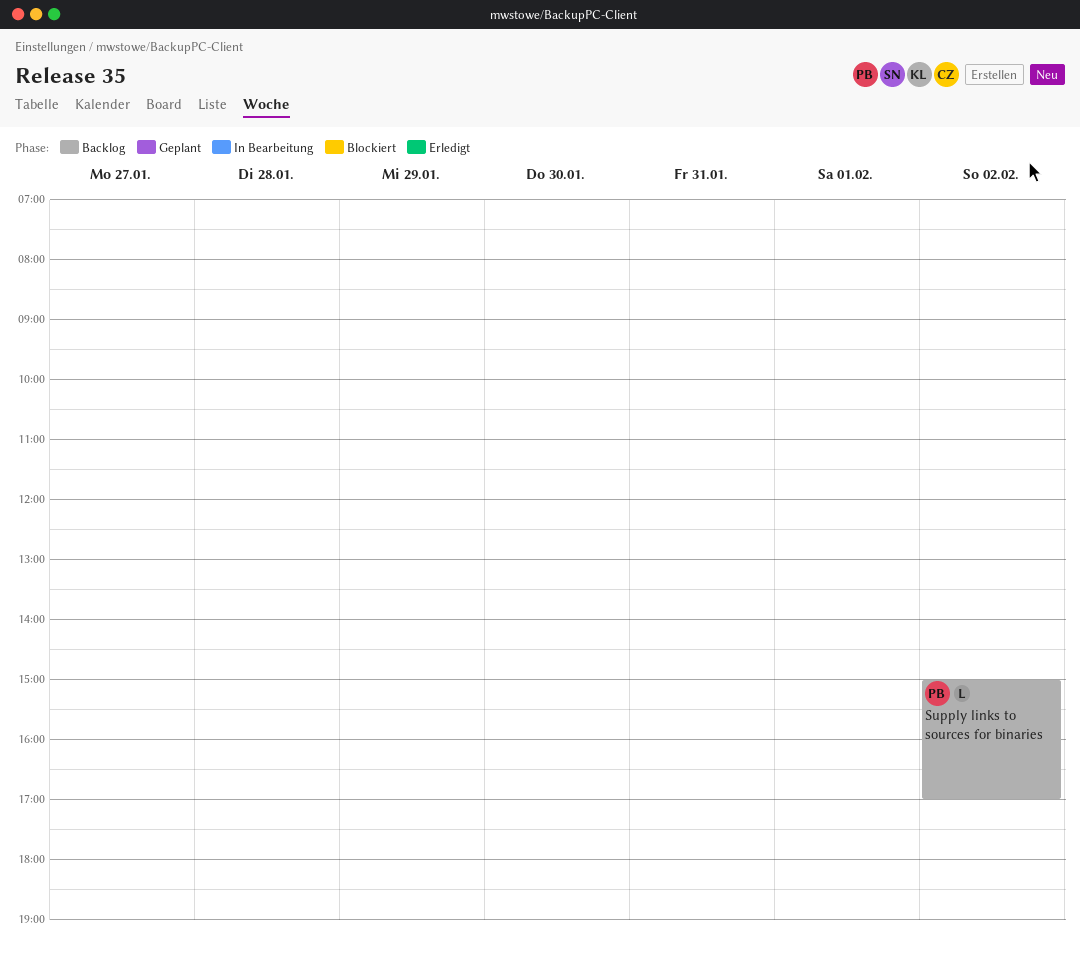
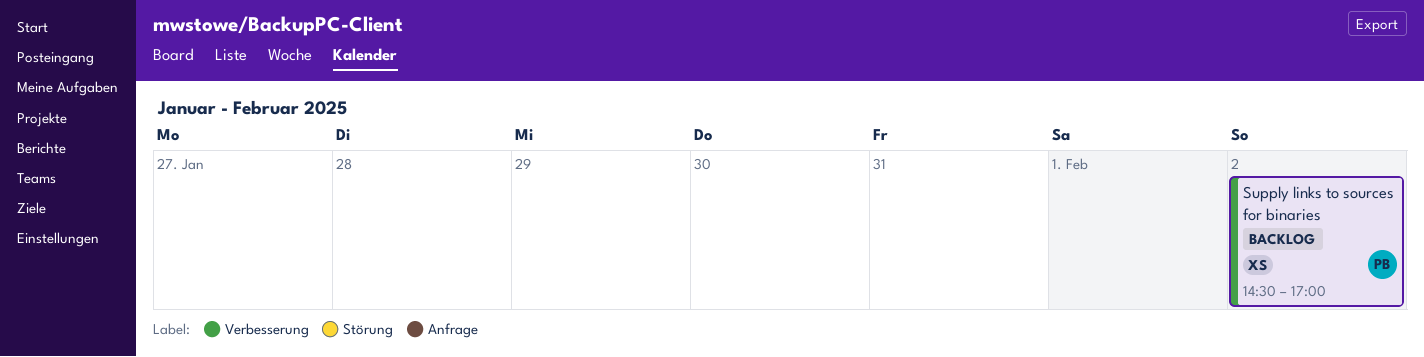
Supply links to sources for binaries, estimate: L -> XS
Supply links to sources for binaries, begins: 15:00 -> 14:30

